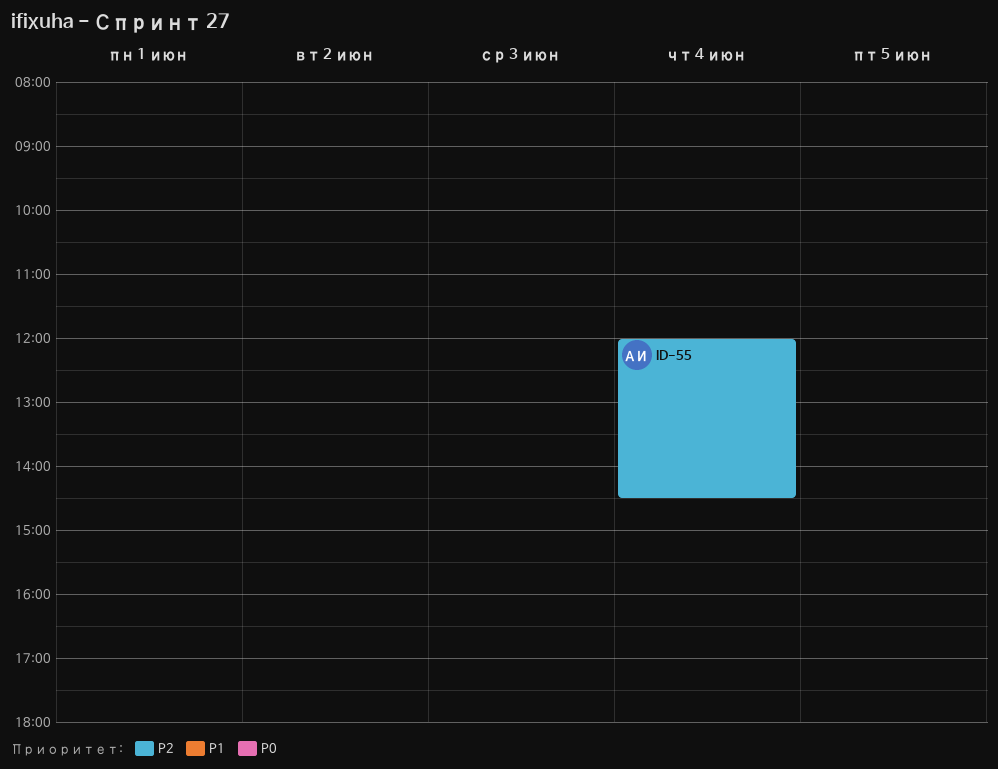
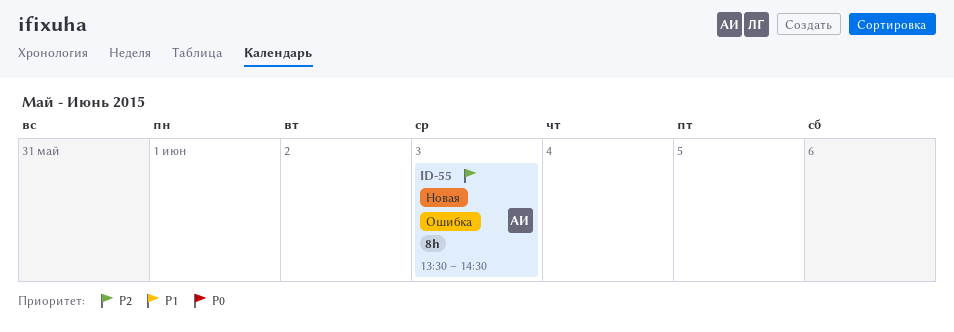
ID-55, day: Jun 4 -> Jun 3
ID-55, begins: 12:00 -> 13:30

